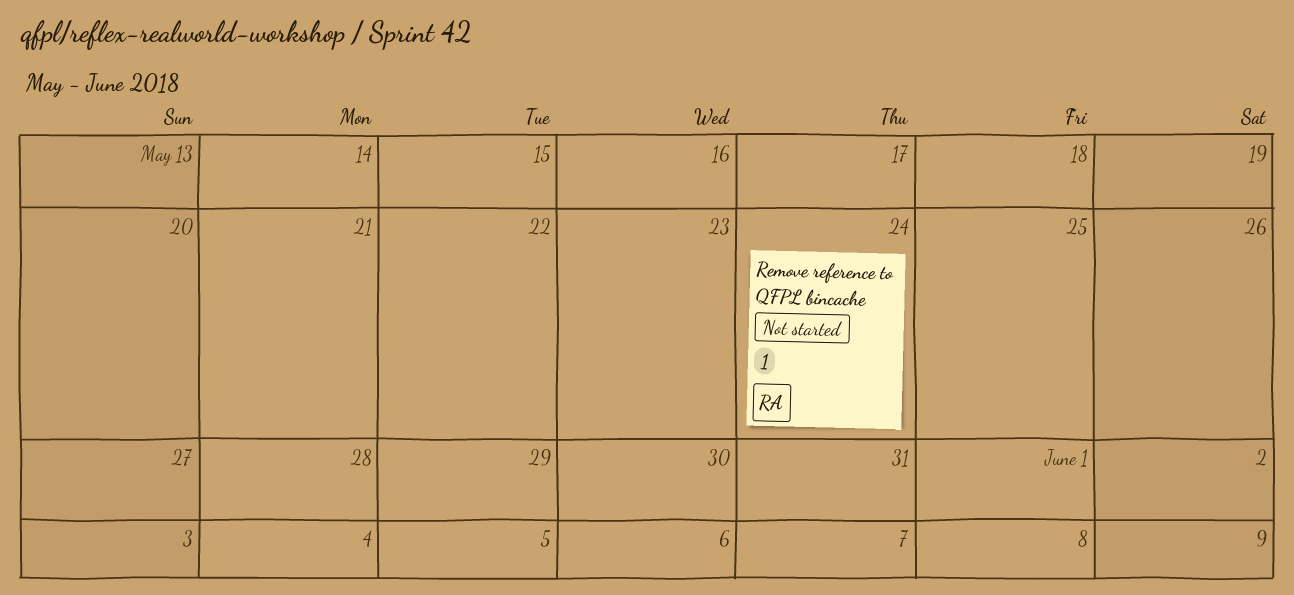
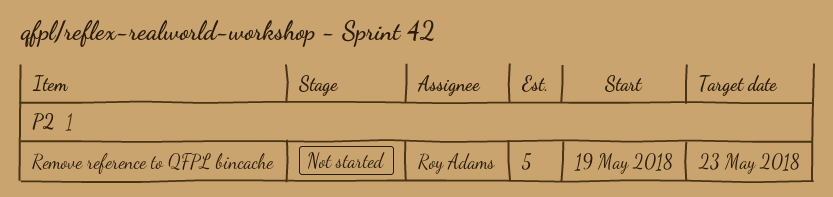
Remove reference to QFPL bincache, estimate: 1 -> 5
Remove reference to QFPL bincache, due: May 24 -> May 23

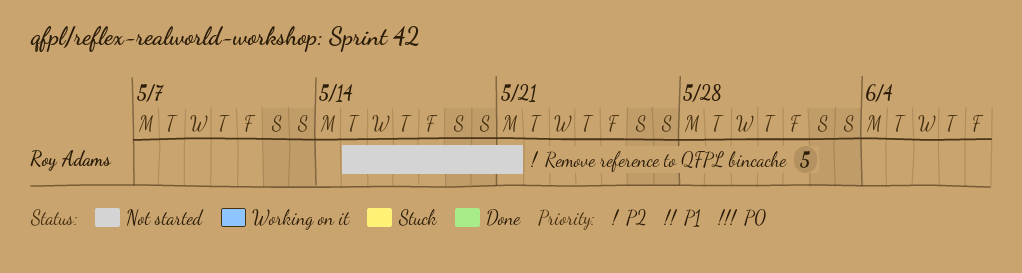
Remove reference to QFPL bincache, start: May 19 -> May 15
Remove reference to QFPL bincache, due: May 23 -> May 21

